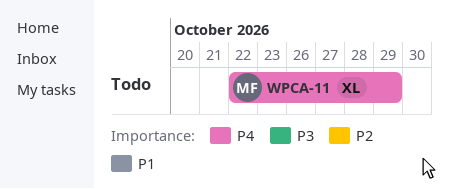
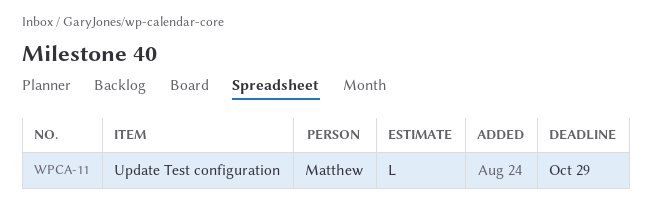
WPCA-11, estimate: XL -> L

